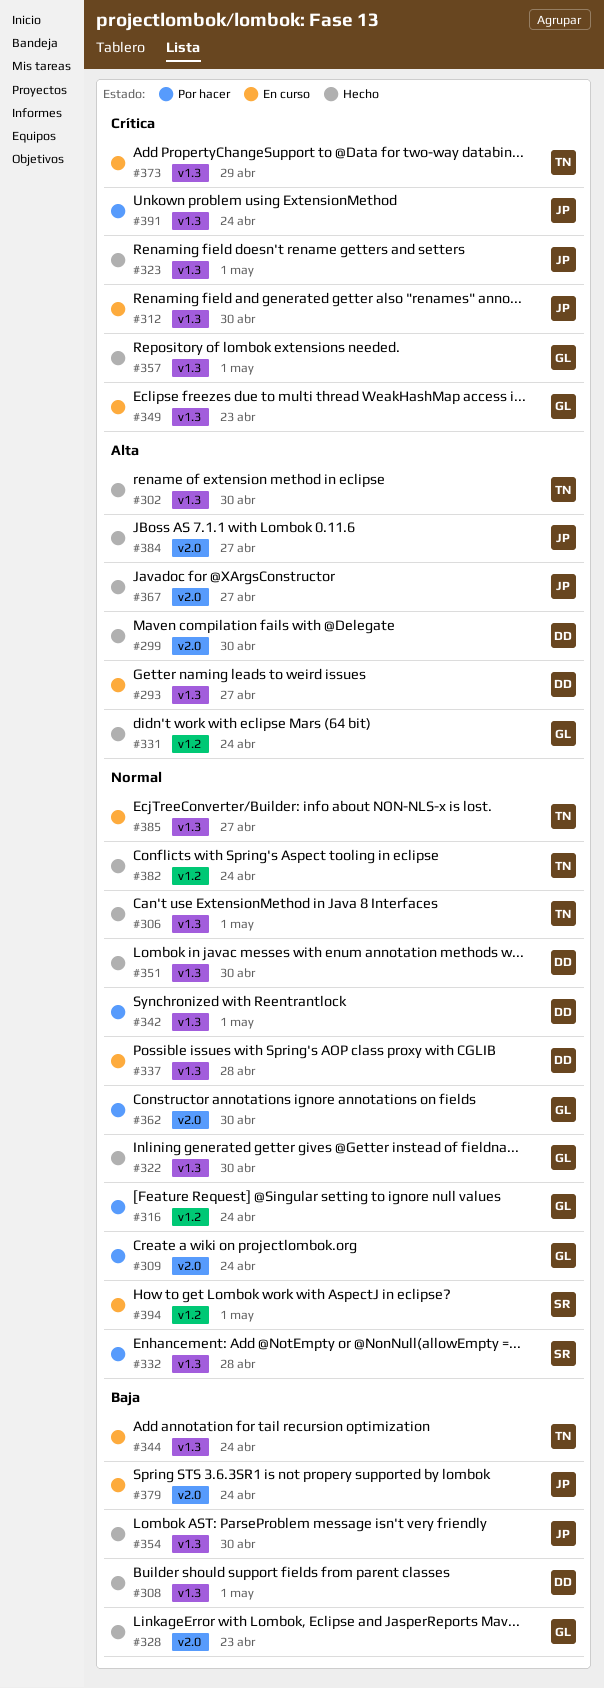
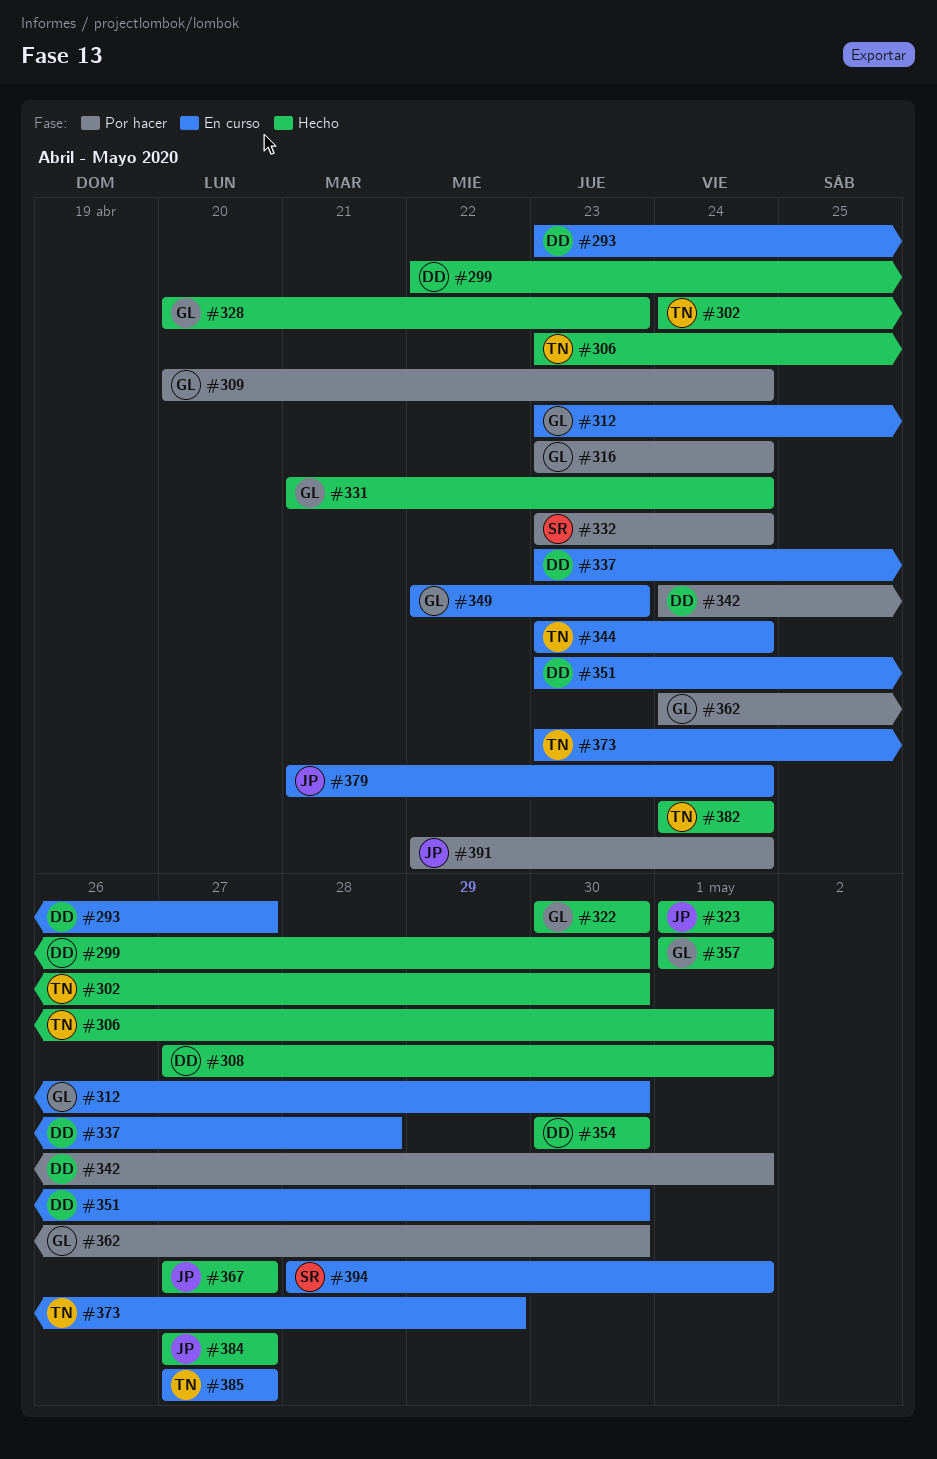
#312, owner: JP -> GL
#332, due: Apr 28 -> Apr 24
#351, status: Hecho -> En curso
#354, owner: JP -> DD

